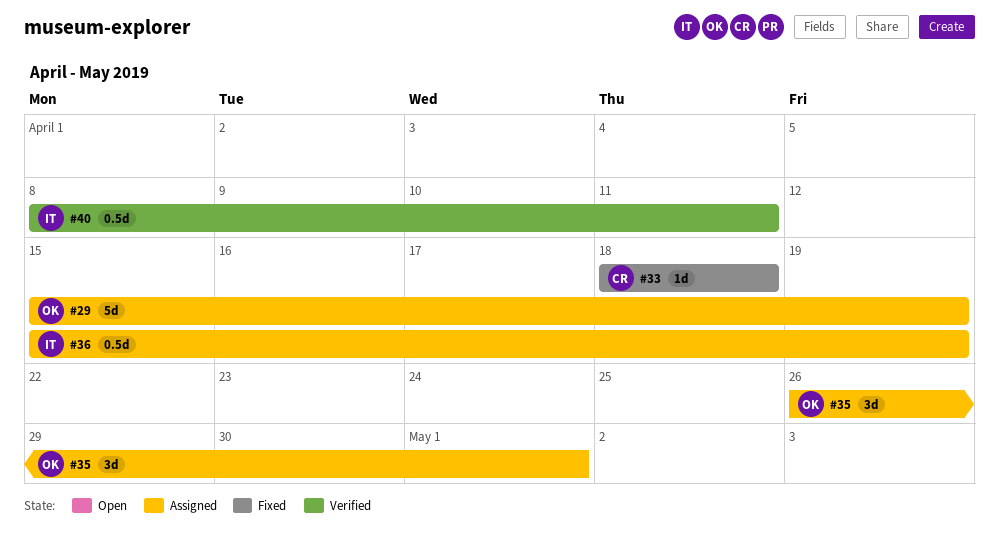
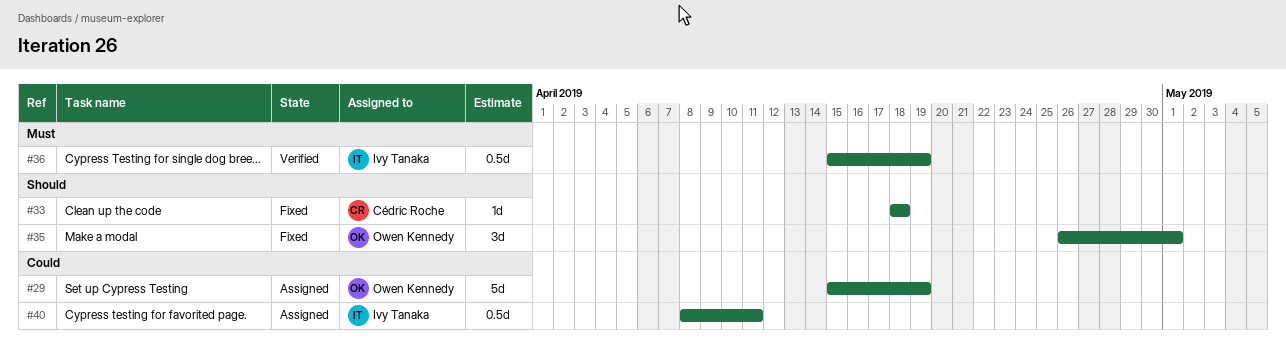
#35, status: Assigned -> Fixed
#36, status: Assigned -> Verified
#40, status: Verified -> Assigned

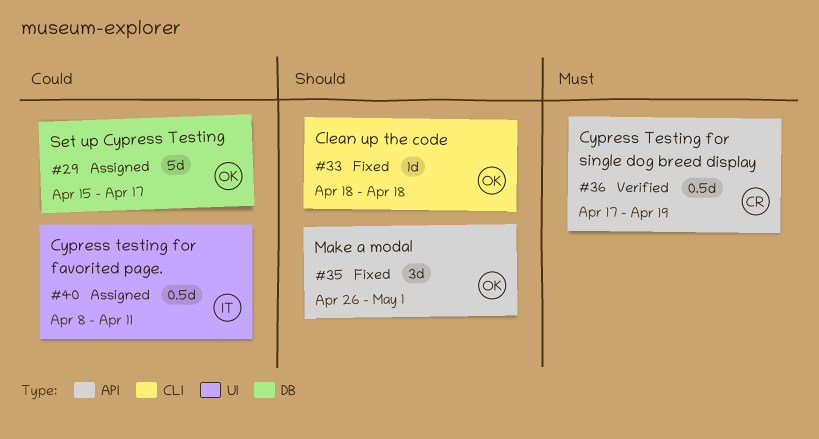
#29, due: Apr 19 -> Apr 17
#33, owner: Cédric Roche -> Owen Kennedy
#36, owner: Ivy Tanaka -> Cédric Roche
#36, start: Apr 15 -> Apr 17

